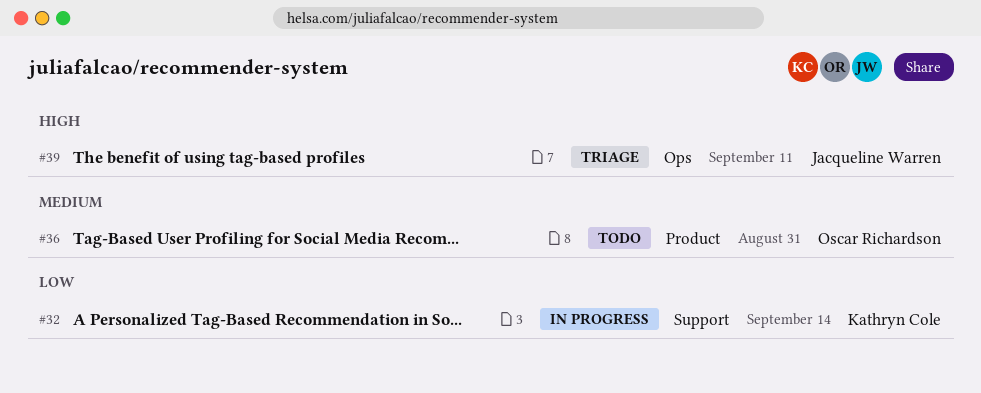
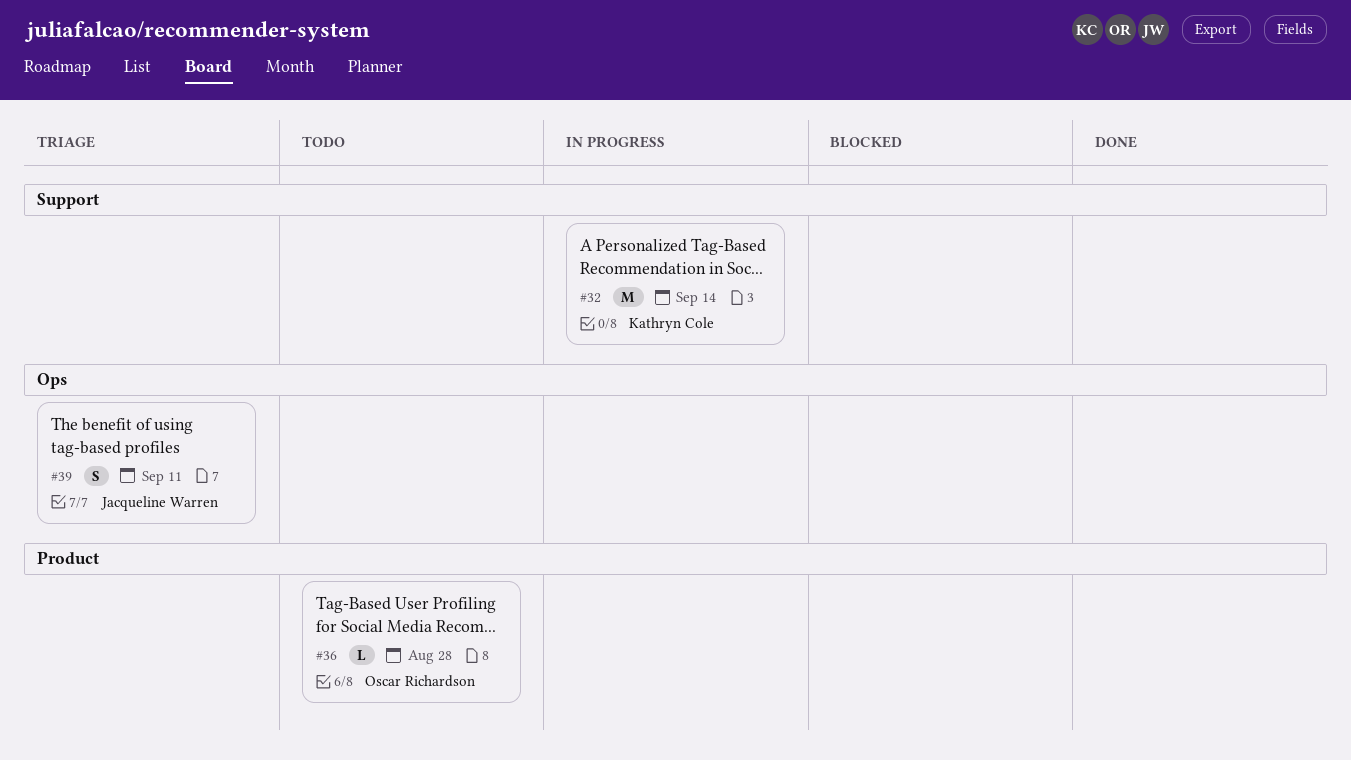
#36, due: Aug 31 -> Aug 28

